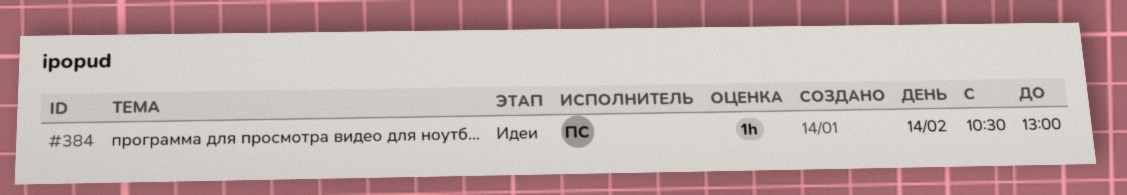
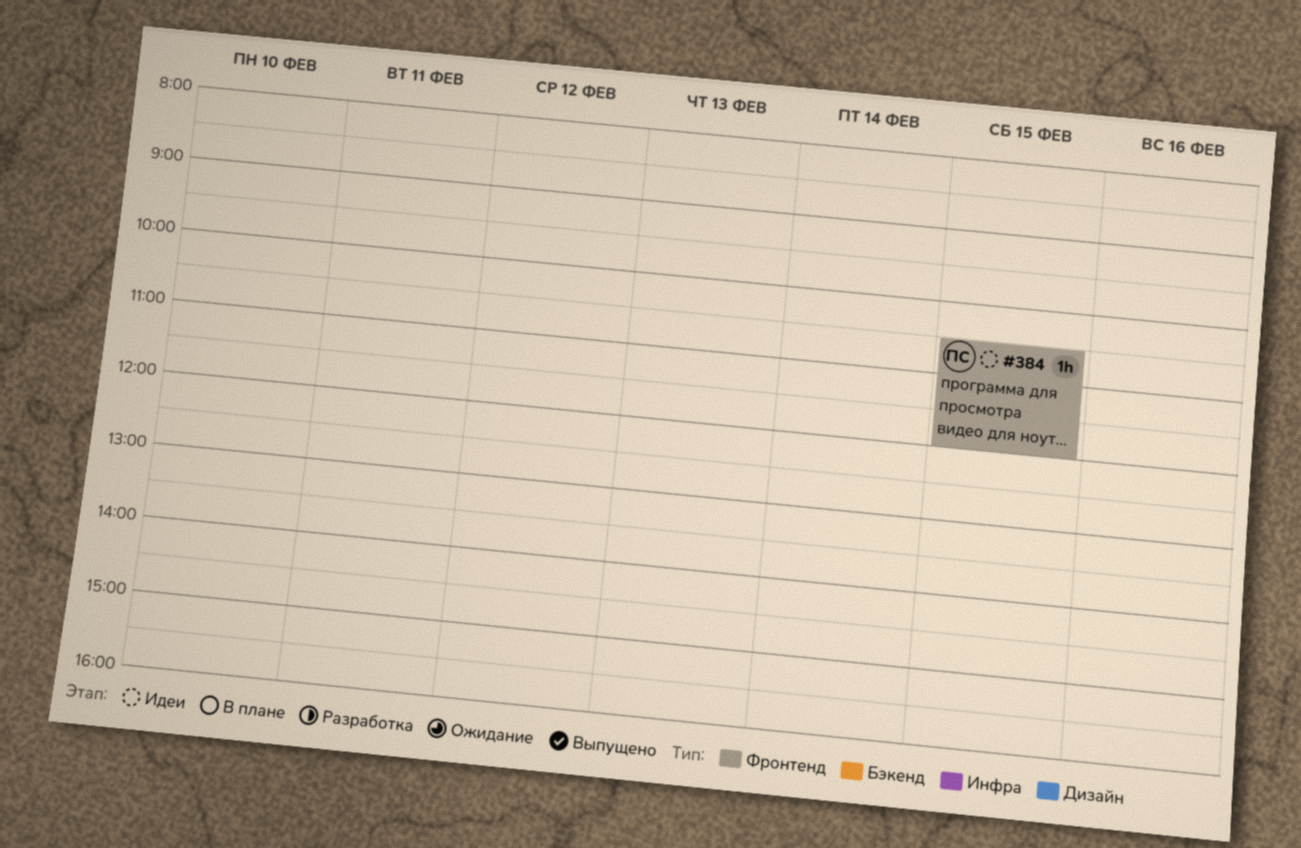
#384, day: Feb 14 -> Feb 15
#384, ends: 13:00 -> 12:00

